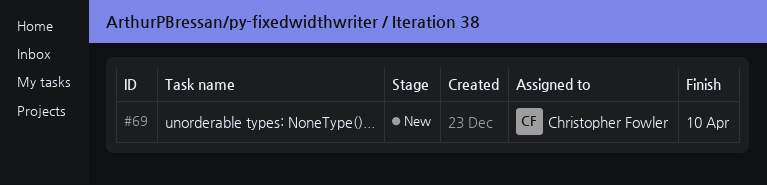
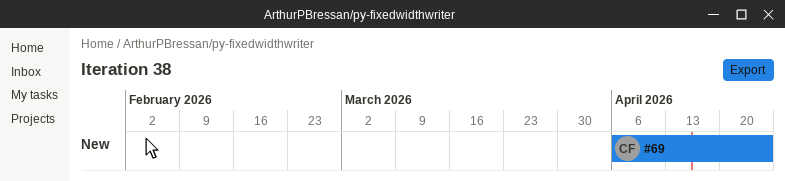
#69, due: Apr 10 -> Apr 24

